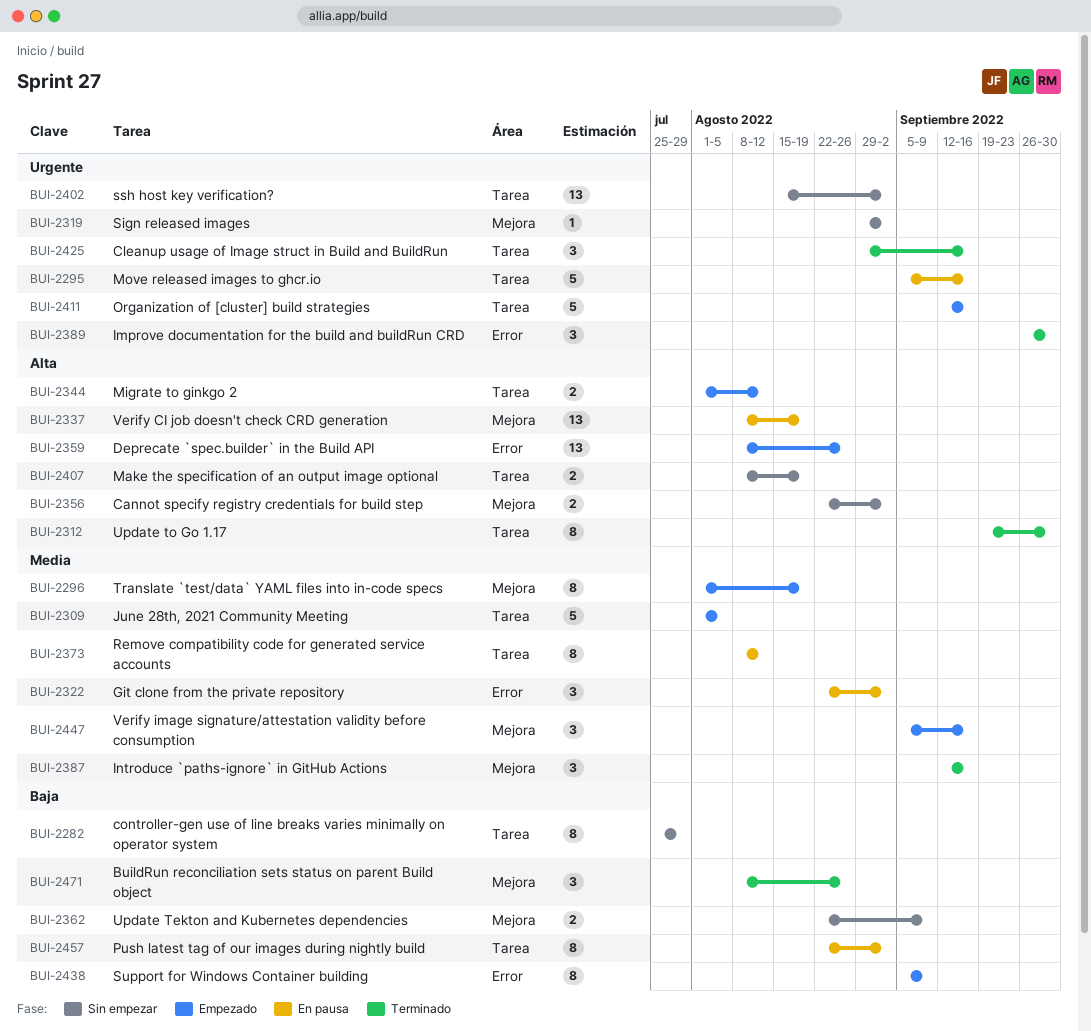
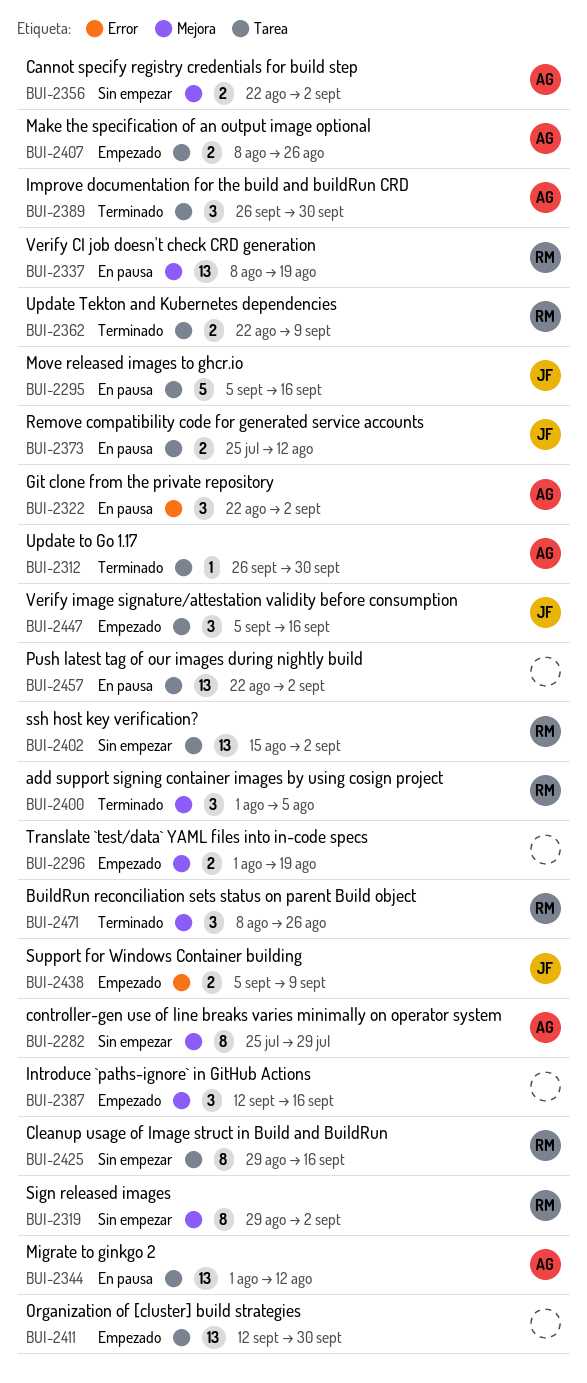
BUI-2282, label: Tarea -> Mejora
BUI-2296, estimate: 8 -> 2
BUI-2309: present -> none
BUI-2312, estimate: 8 -> 1
BUI-2312, start: Sep 19 -> Sep 26
BUI-2319, estimate: 1 -> 8
BUI-2344, status: Empezado -> En pausa
BUI-2344, estimate: 2 -> 13
BUI-2359: present -> none
BUI-2362, status: Sin empezar -> Terminado
BUI-2362, label: Mejora -> Tarea
BUI-2373, estimate: 8 -> 2
BUI-2373, start: Aug 8 -> Jul 25
BUI-2387, status: Terminado -> Empezado
BUI-2389, label: Error -> Tarea
BUI-2400: none -> present
BUI-2407, status: Sin empezar -> Empezado
BUI-2407, due: Aug 19 -> Aug 26
BUI-2411, estimate: 5 -> 13
BUI-2411, due: Sep 16 -> Sep 30
BUI-2425, status: Terminado -> Sin empezar
BUI-2425, estimate: 3 -> 8
BUI-2438, estimate: 8 -> 2
BUI-2447, label: Mejora -> Tarea
BUI-2457, estimate: 8 -> 13

